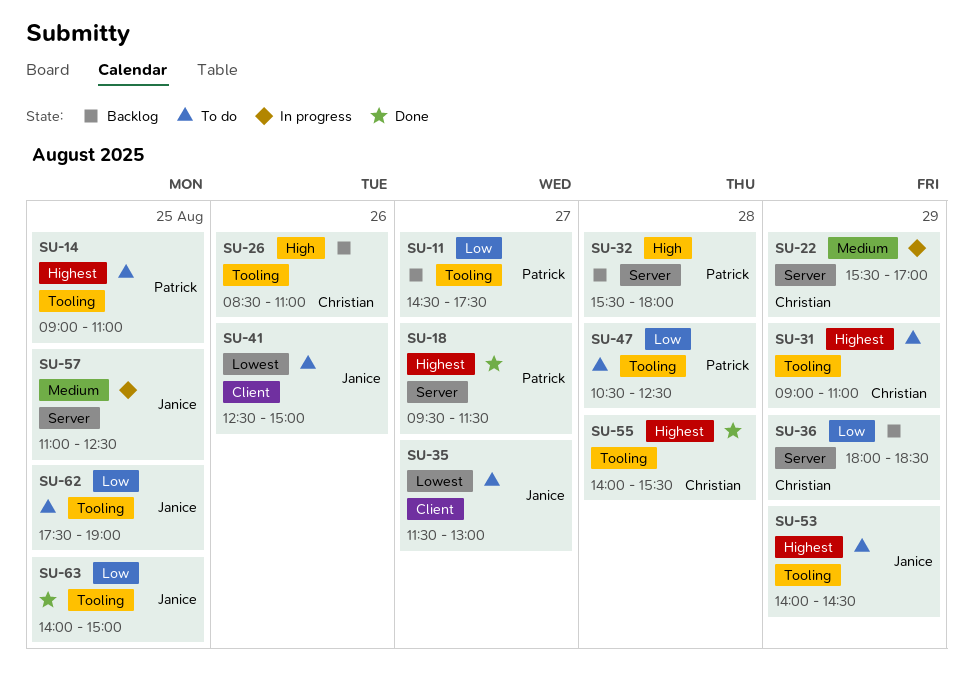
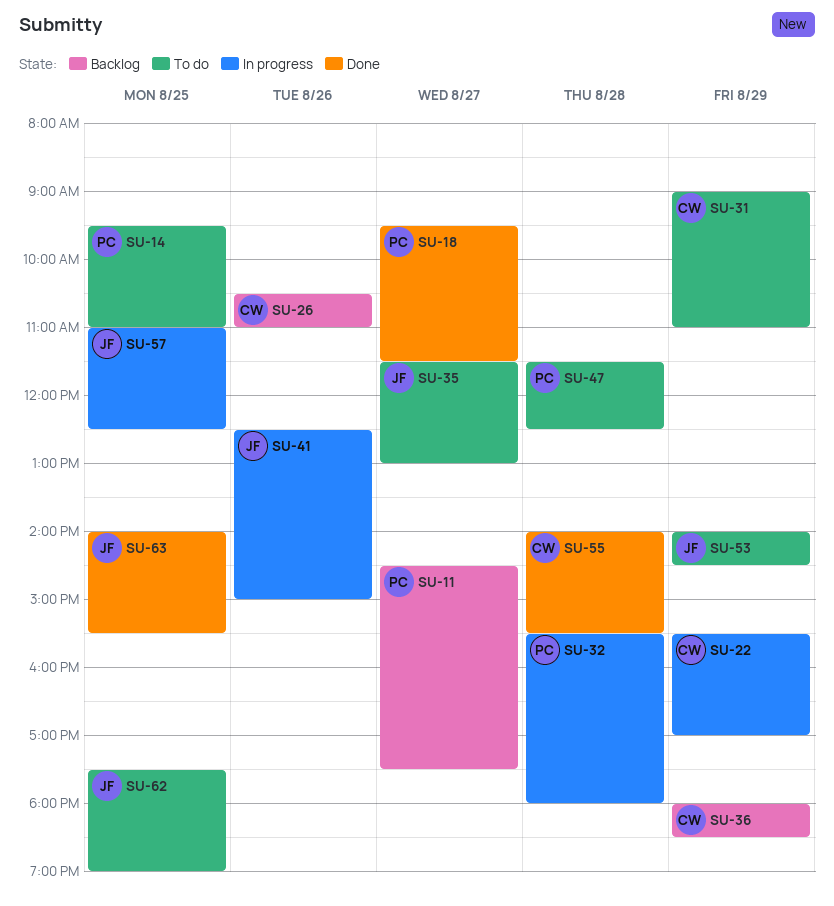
SU-14, begins: 09:00 -> 09:30
SU-26, begins: 08:30 -> 10:30
SU-32, status: Backlog -> In progress
SU-41, status: To do -> In progress
SU-47, begins: 10:30 -> 11:30
SU-63, ends: 15:00 -> 15:30

